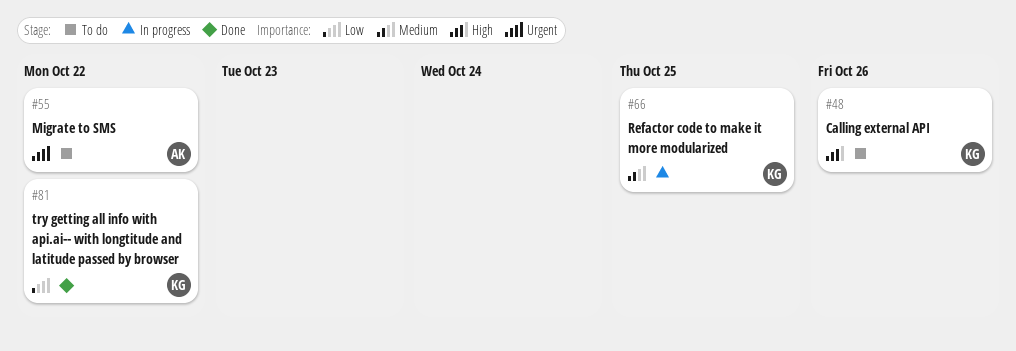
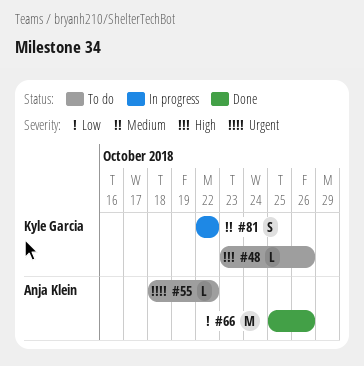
#66, status: In progress -> Done
#66, owner: Kyle Garcia -> Anja Klein
#66, priority: Medium -> Low
#66, due: Oct 25 -> Oct 26
#81, status: Done -> In progress
#81, priority: Low -> Medium

